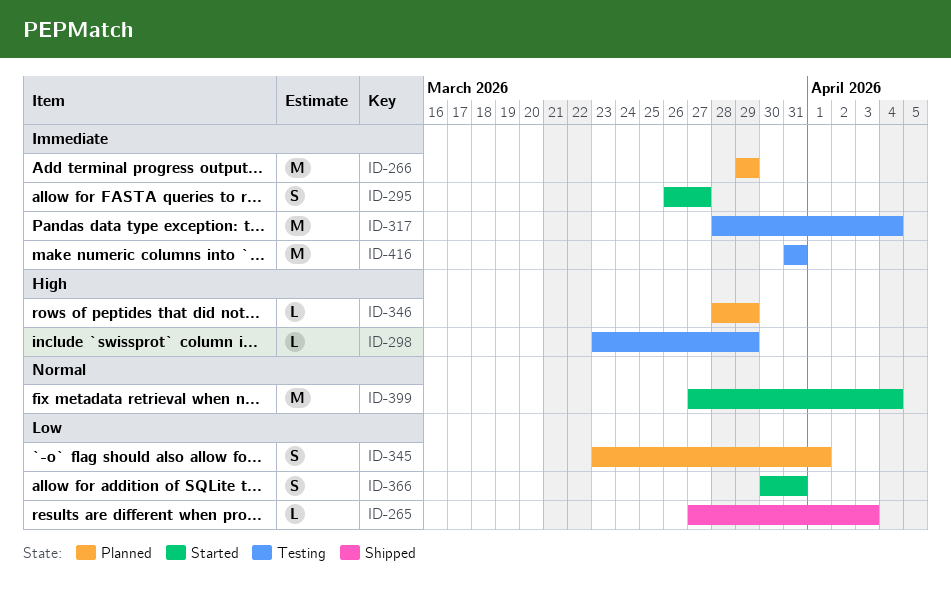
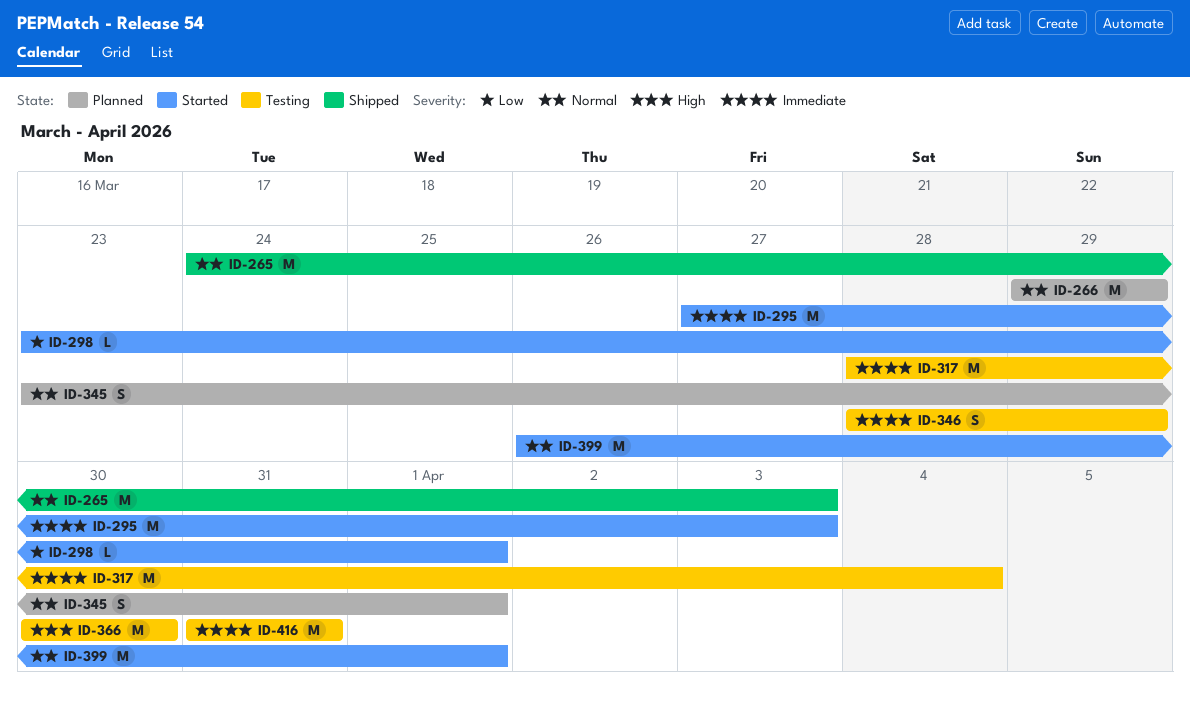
ID-265, priority: Low -> Normal
ID-265, estimate: L -> M
ID-265, start: Mar 27 -> Mar 24
ID-266, priority: Immediate -> Normal
ID-295, estimate: S -> M
ID-295, start: Mar 26 -> Mar 27
ID-295, due: Mar 27 -> Apr 3
ID-298, status: Testing -> Started
ID-298, priority: High -> Low
ID-298, due: Mar 29 -> Apr 1
ID-345, priority: Low -> Normal
ID-346, status: Planned -> Testing
ID-346, priority: High -> Immediate
ID-346, estimate: L -> S
ID-366, status: Started -> Testing
ID-366, priority: Low -> High
ID-366, estimate: S -> M
ID-366, due: Mar 31 -> Mar 30
ID-399, start: Mar 27 -> Mar 26
ID-399, due: Apr 4 -> Apr 1

